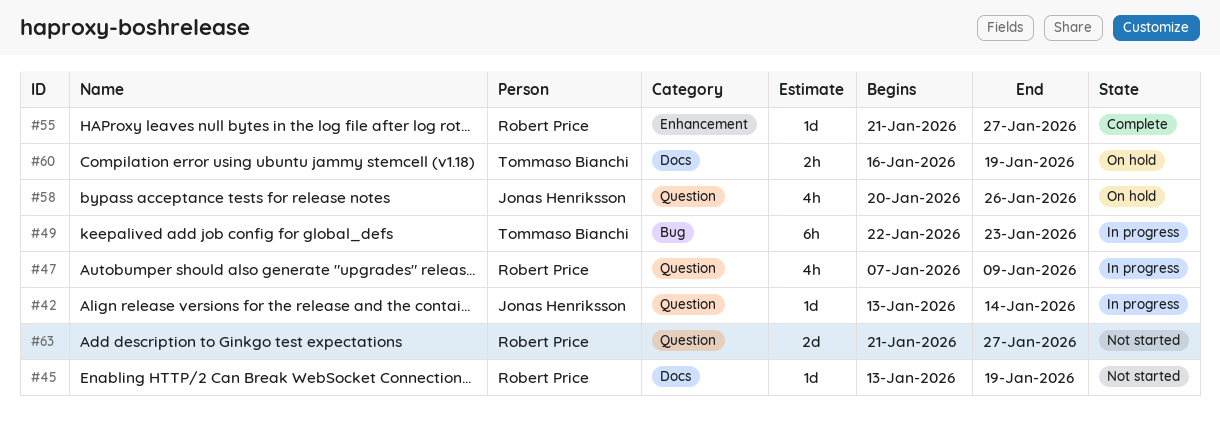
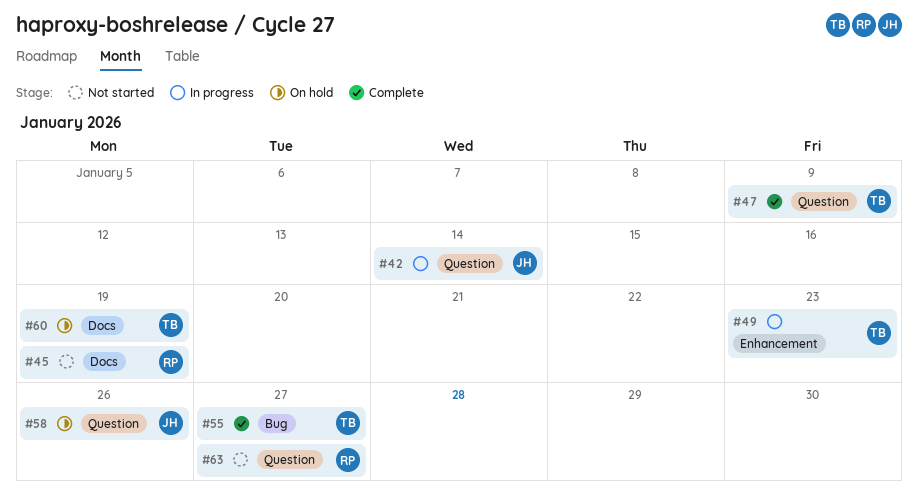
#47, status: In progress -> Complete
#47, owner: Robert Price -> Tommaso Bianchi
#49, label: Bug -> Enhancement
#55, owner: Robert Price -> Tommaso Bianchi
#55, label: Enhancement -> Bug

